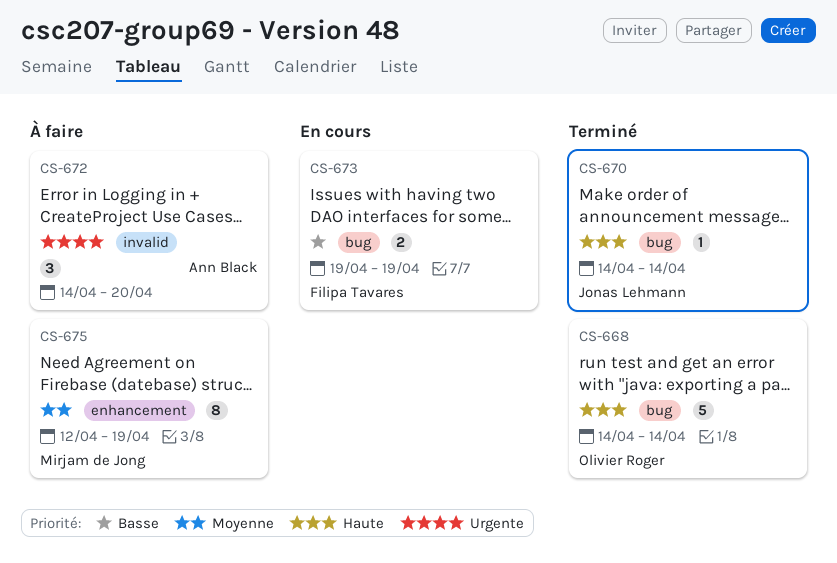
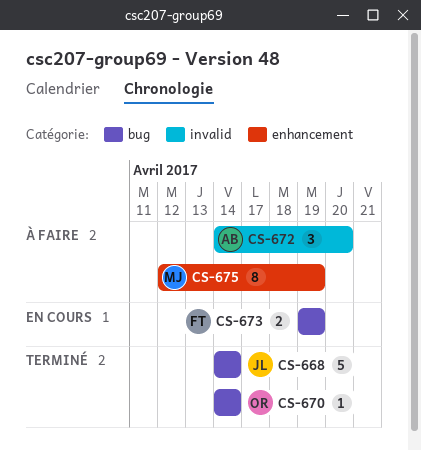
CS-668, owner: Olivier Roger -> Jonas Lehmann
CS-670, owner: Jonas Lehmann -> Olivier Roger

